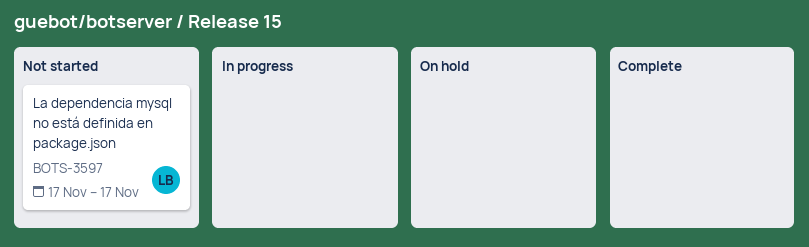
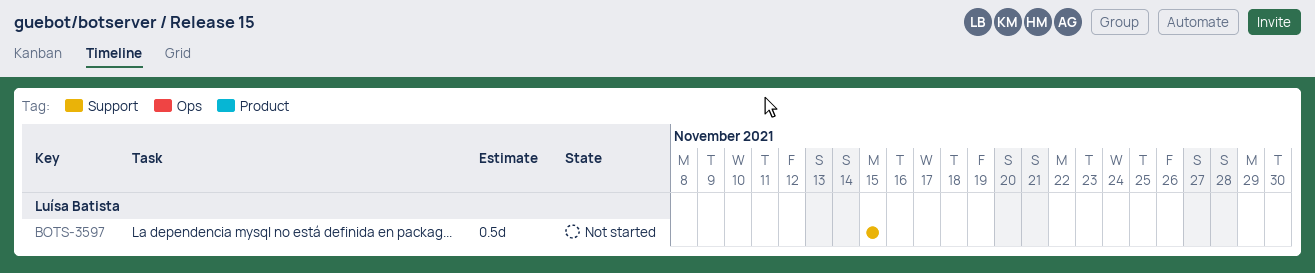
BOTS-3597, start: Nov 17 -> Nov 15
BOTS-3597, due: Nov 17 -> Nov 15

